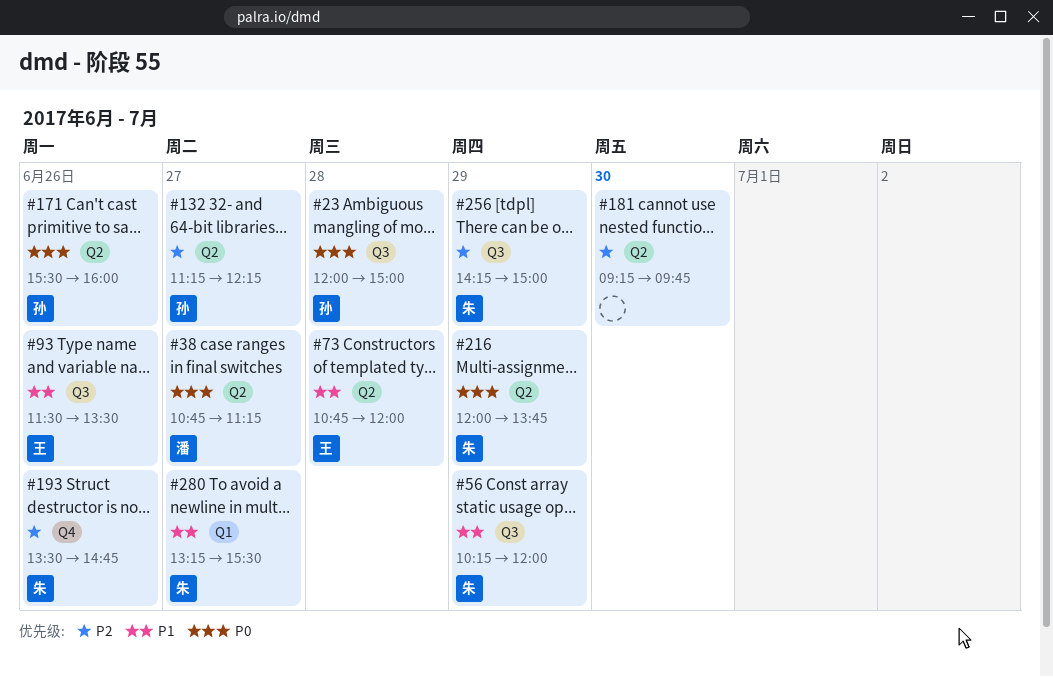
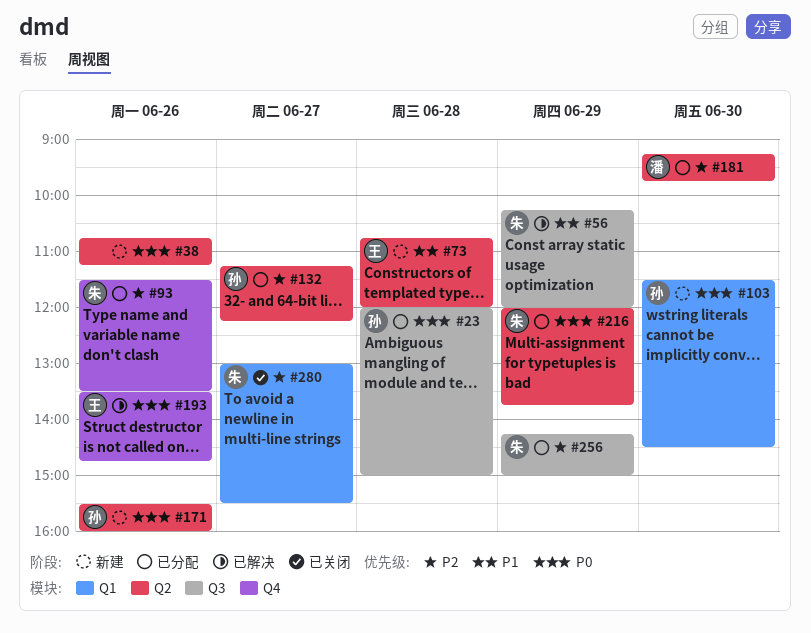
#38, owner: 潘 -> none
#38, day: Jun 27 -> Jun 26
#93, owner: 王 -> 朱
#93, priority: P1 -> P2
#93, label: Q3 -> Q4
#103: none -> present
#181, owner: none -> 潘
#193, owner: 朱 -> 王
#193, priority: P2 -> P0
#280, priority: P1 -> P2
#280, begins: 13:15 -> 13:00

